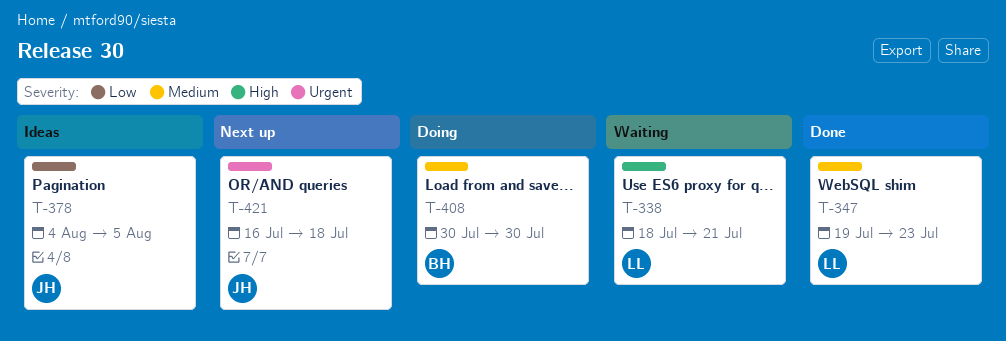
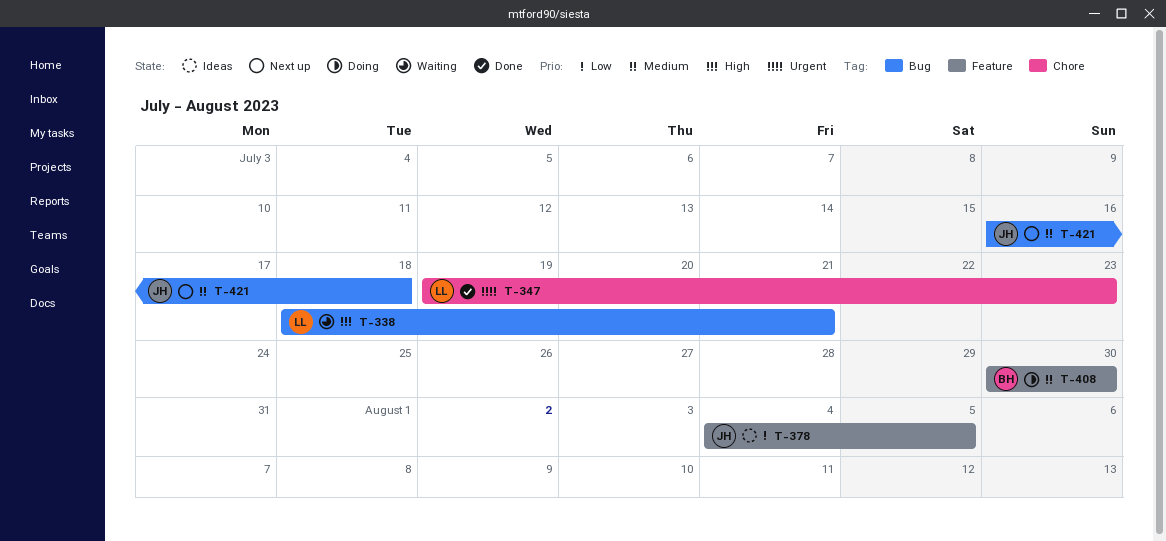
T-347, priority: Medium -> Urgent
T-421, priority: Urgent -> Medium

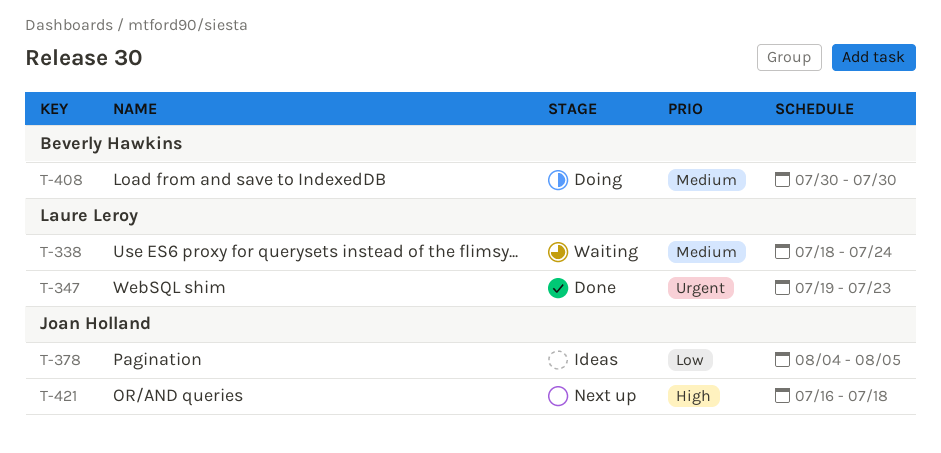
T-338, priority: High -> Medium
T-338, due: Jul 21 -> Jul 24
T-421, priority: Medium -> High

